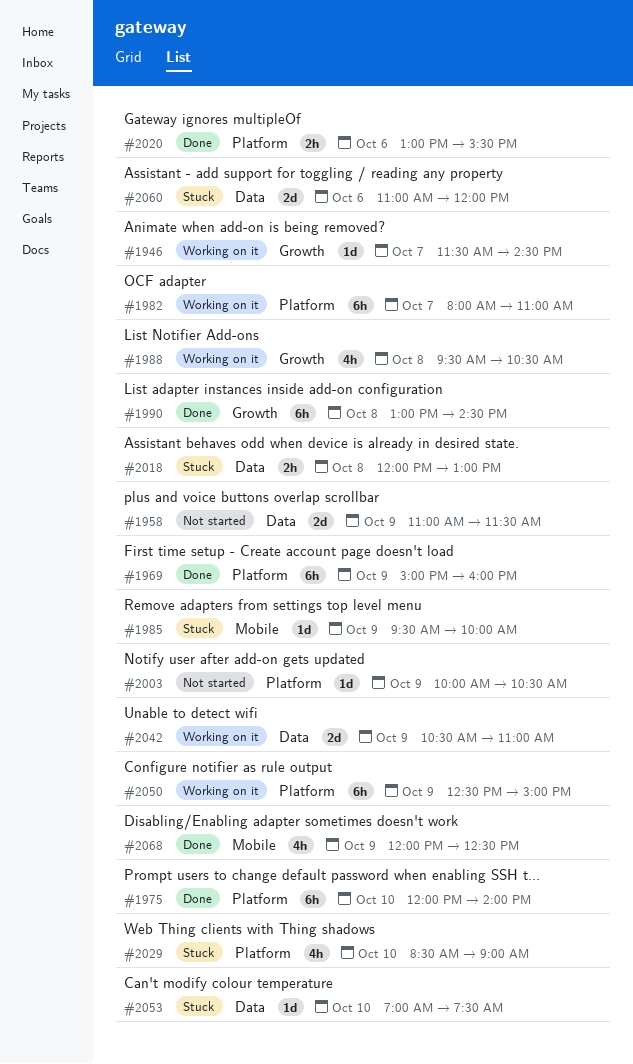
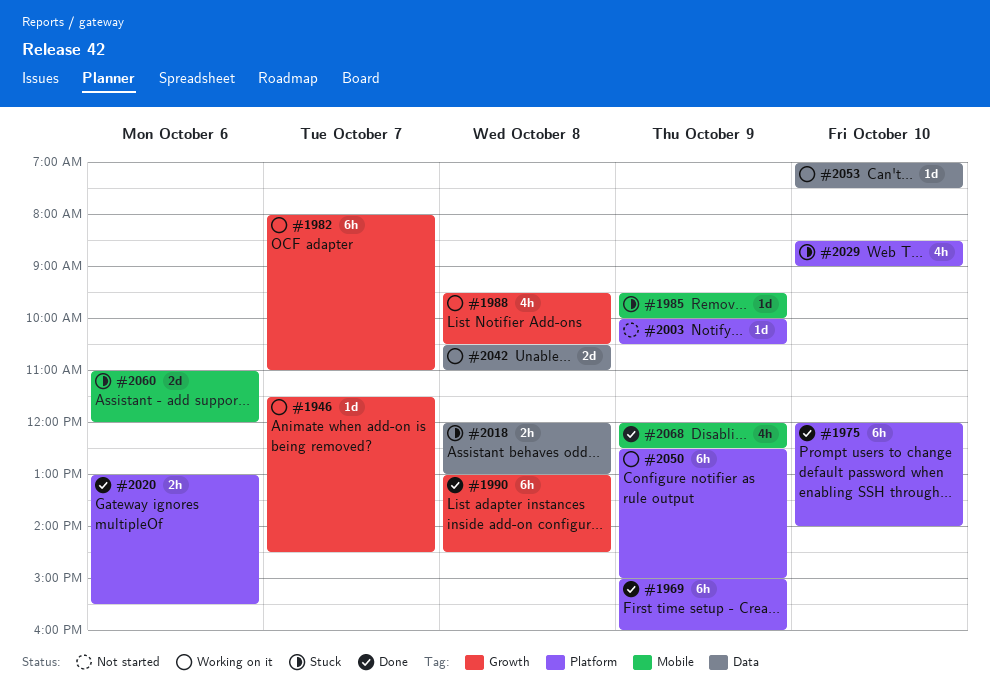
#1958: present -> none
#1982, label: Platform -> Growth
#2042, day: Oct 9 -> Oct 8
#2053, status: Stuck -> Working on it
#2060, label: Data -> Mobile

